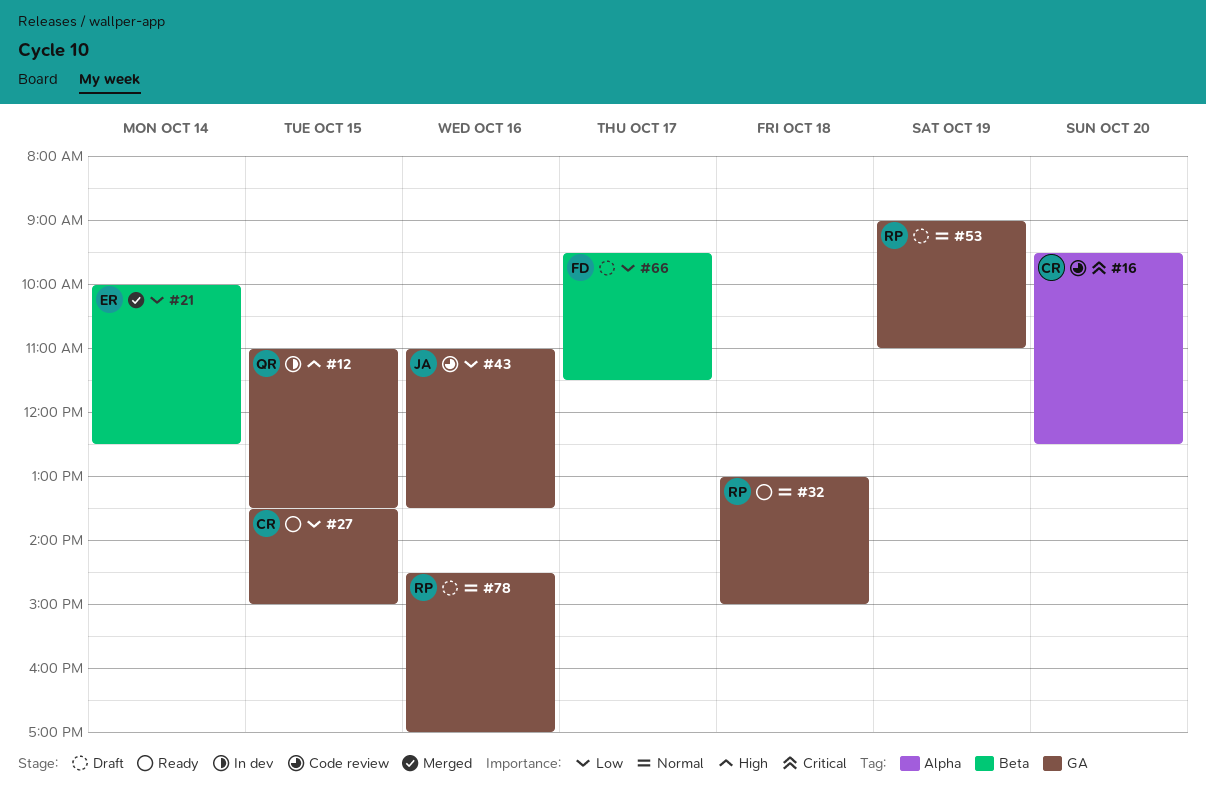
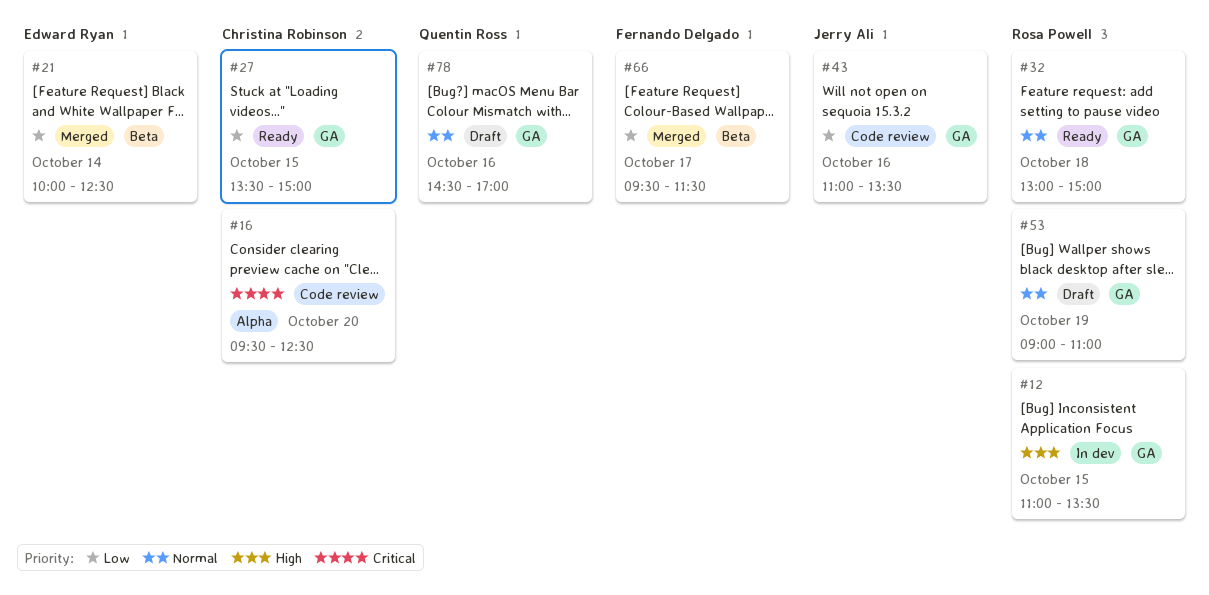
#12, owner: Quentin Ross -> Rosa Powell
#66, status: Draft -> Merged
#78, owner: Rosa Powell -> Quentin Ross

